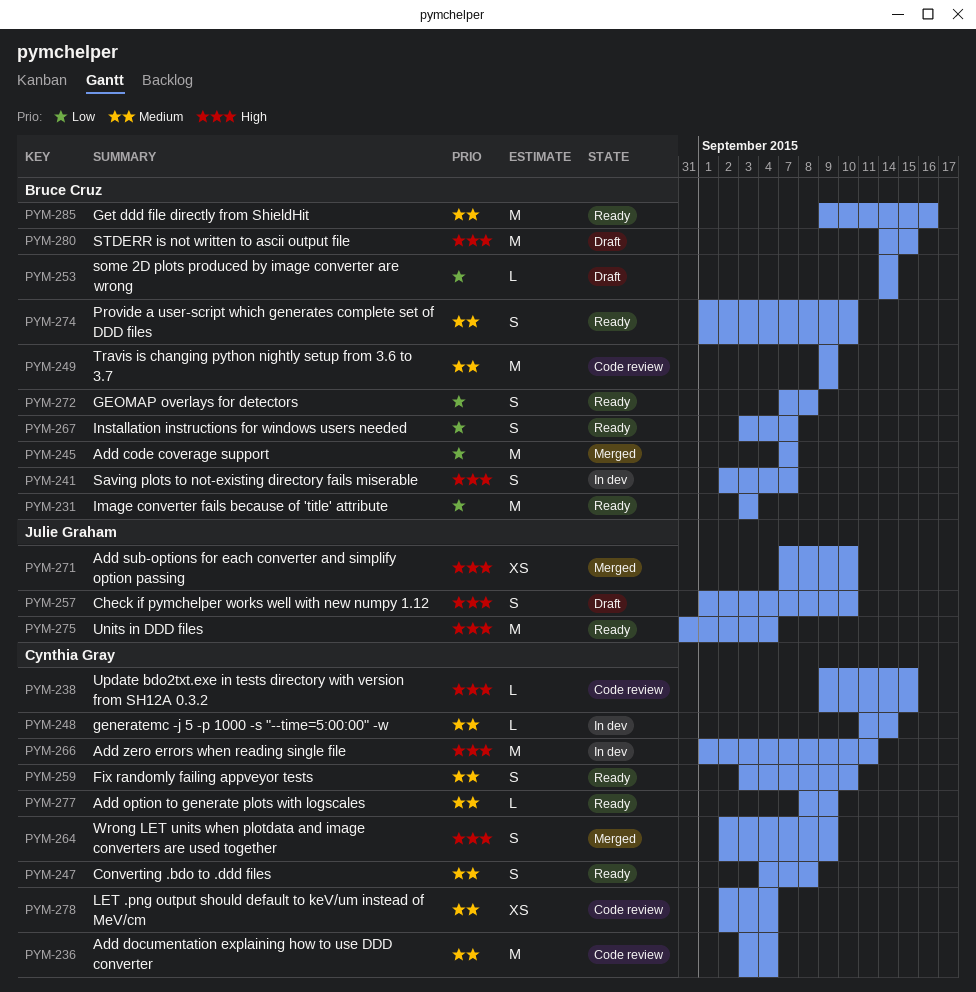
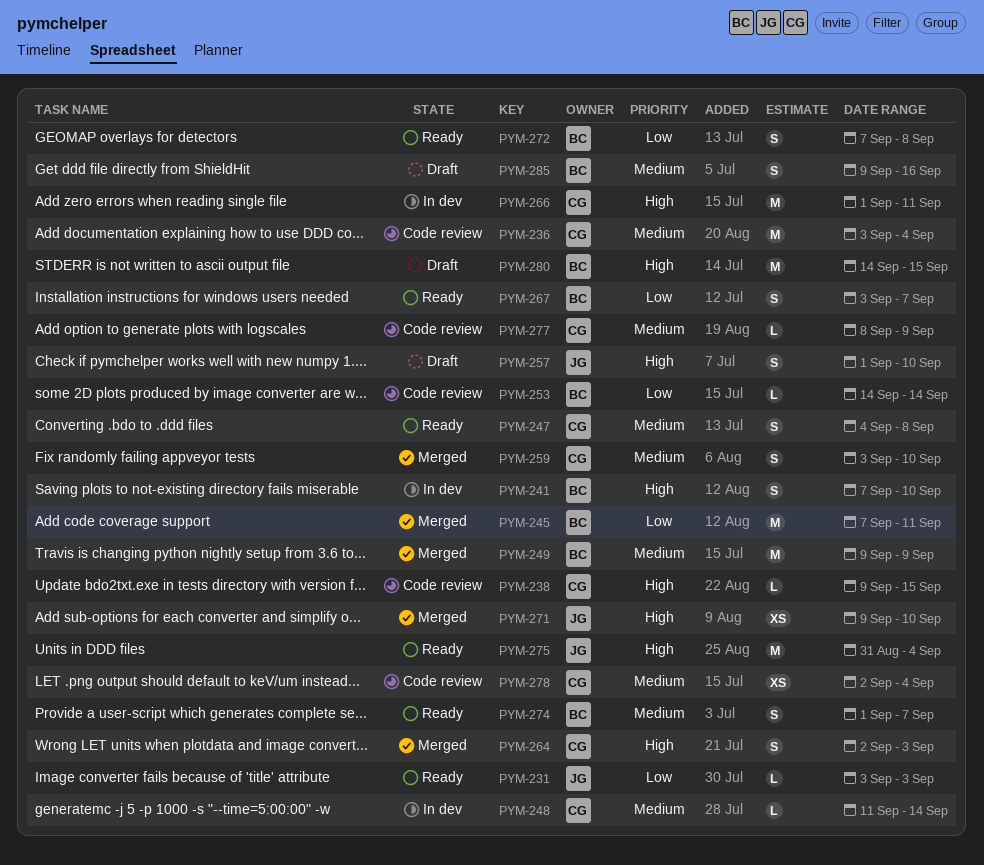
PYM-231, owner: Bruce Cruz -> Julie Graham
PYM-231, estimate: M -> L
PYM-241, start: Sep 2 -> Sep 7
PYM-241, due: Sep 7 -> Sep 10
PYM-245, due: Sep 7 -> Sep 11
PYM-249, status: Code review -> Merged
PYM-253, status: Draft -> Code review
PYM-259, status: Ready -> Merged
PYM-264, due: Sep 9 -> Sep 3
PYM-271, start: Sep 7 -> Sep 9
PYM-274, due: Sep 10 -> Sep 7
PYM-277, status: Ready -> Code review
PYM-285, status: Ready -> Draft
PYM-285, estimate: M -> S

